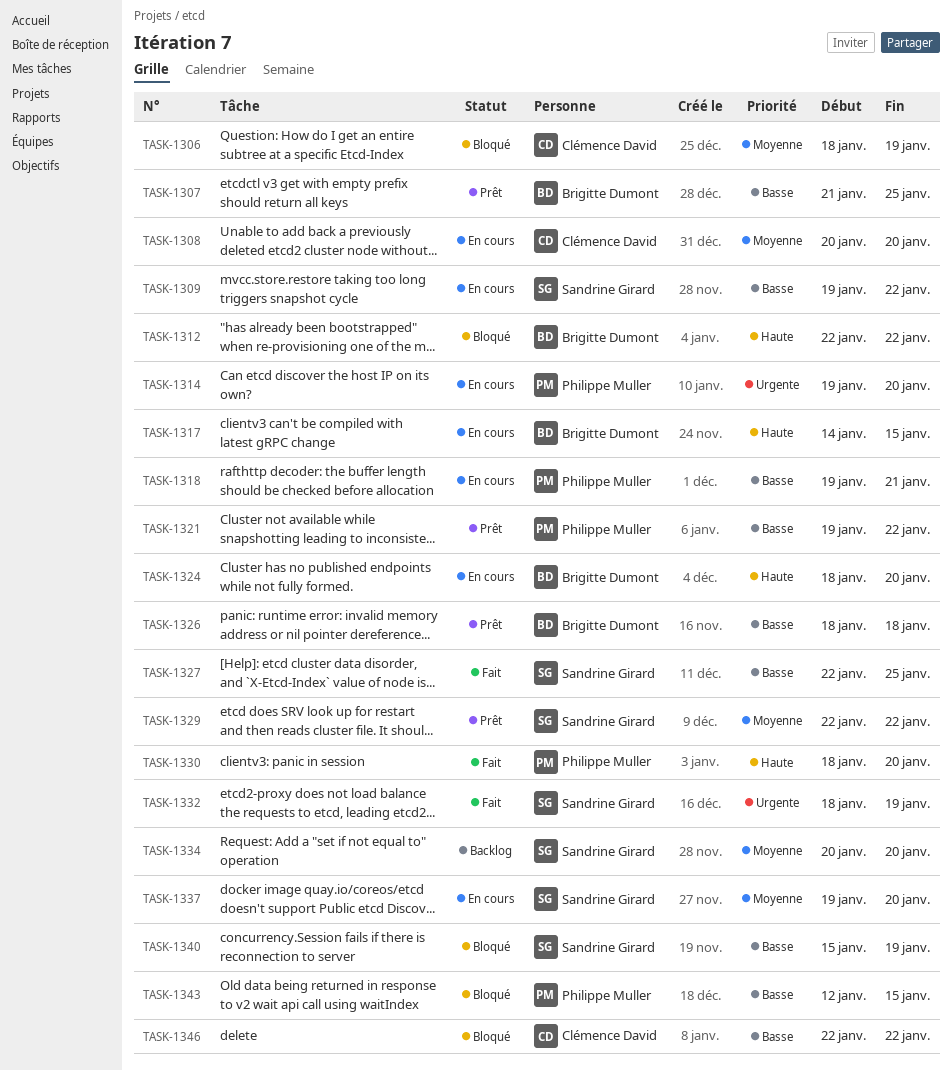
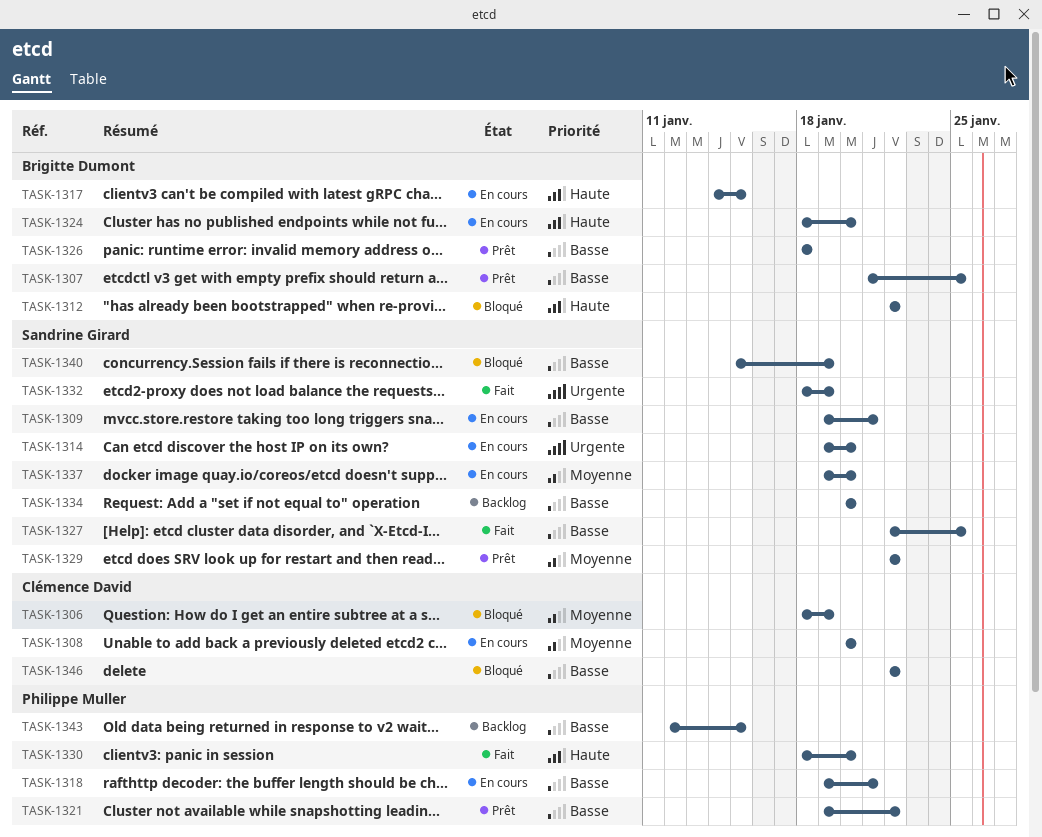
TASK-1309, due: Jan 22 -> Jan 21
TASK-1314, owner: Philippe Muller -> Sandrine Girard
TASK-1334, priority: Moyenne -> Basse
TASK-1343, status: Bloqué -> Backlog

